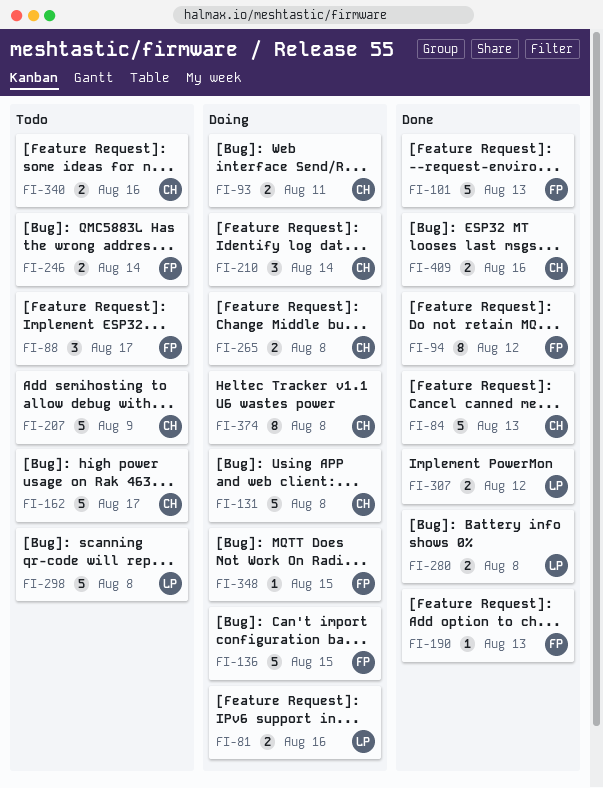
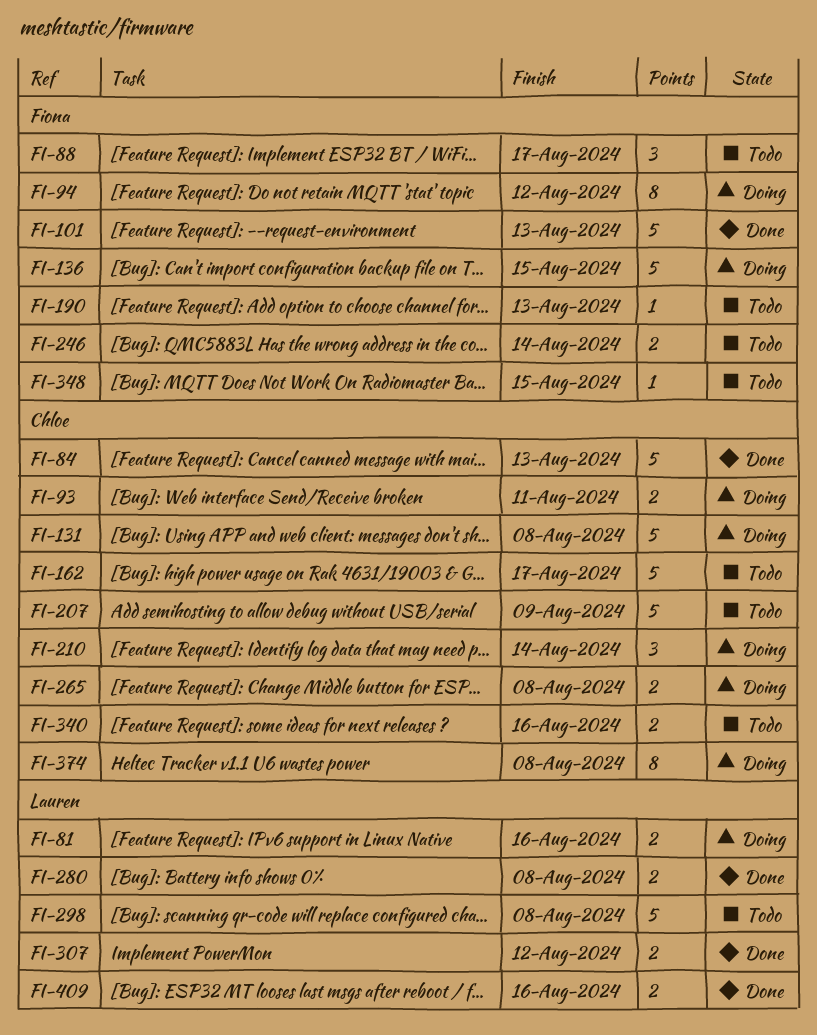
FI-94, status: Done -> Doing
FI-190, status: Done -> Todo
FI-348, status: Doing -> Todo
FI-409, owner: Chloe -> Lauren

